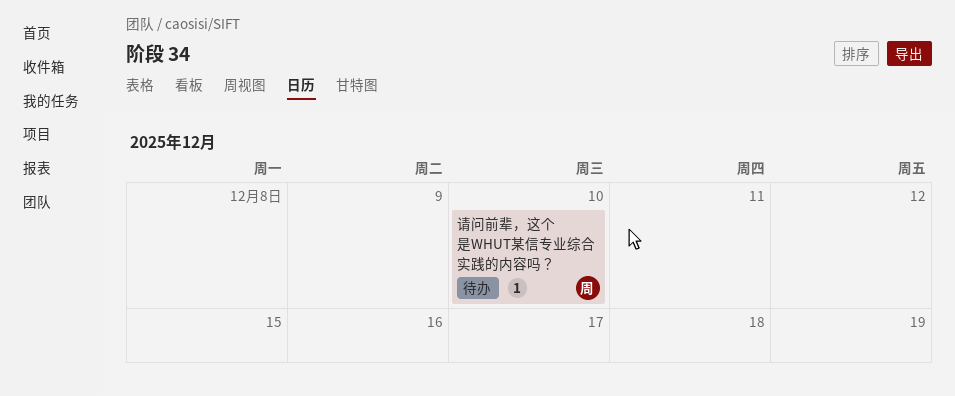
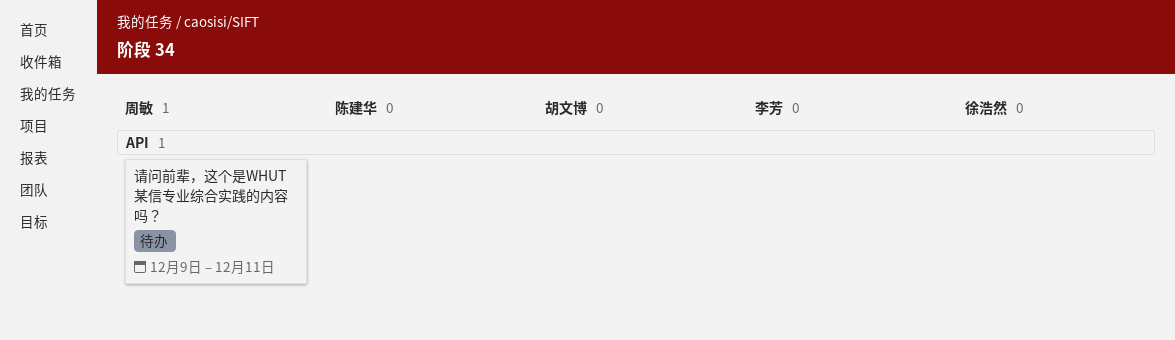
请问前辈，这个是WHUT某信专业综合实践的内容吗？, due: Dec 10 -> Dec 11

